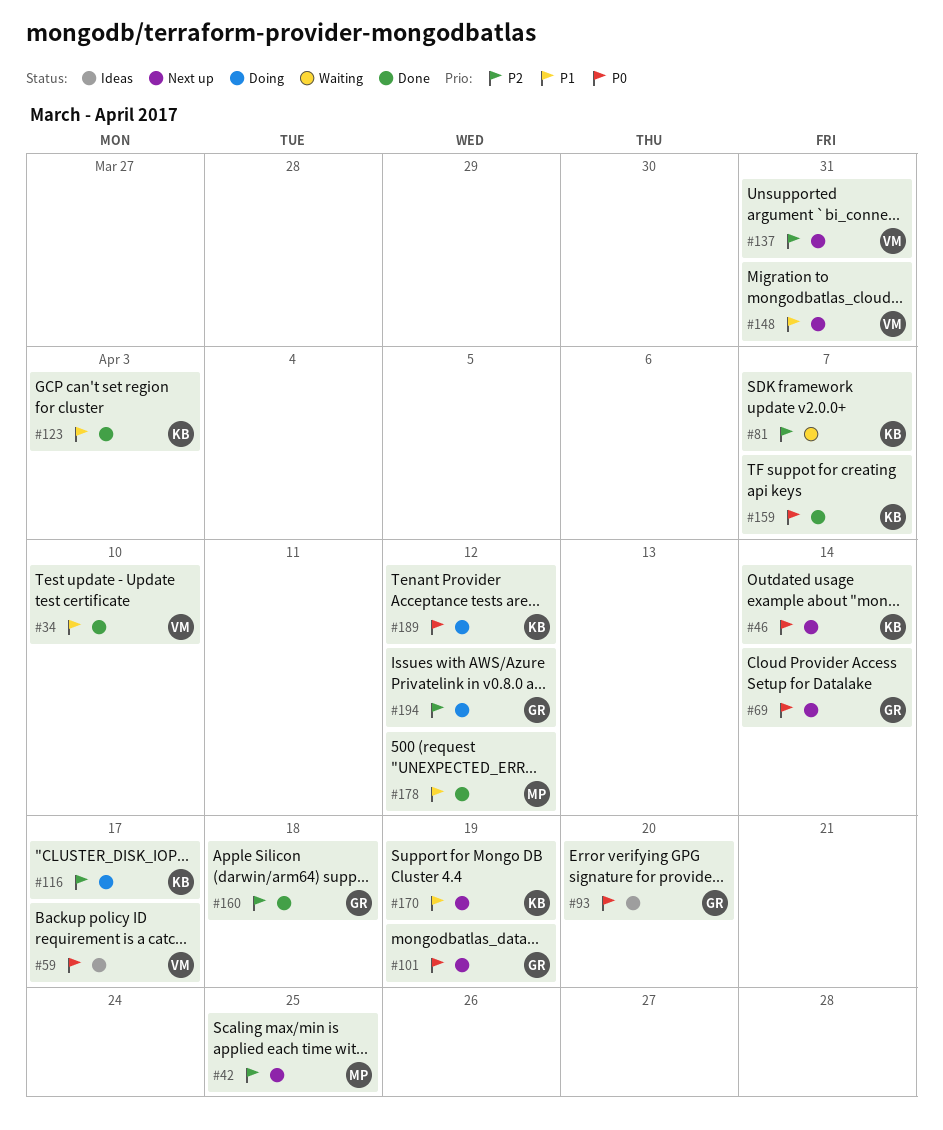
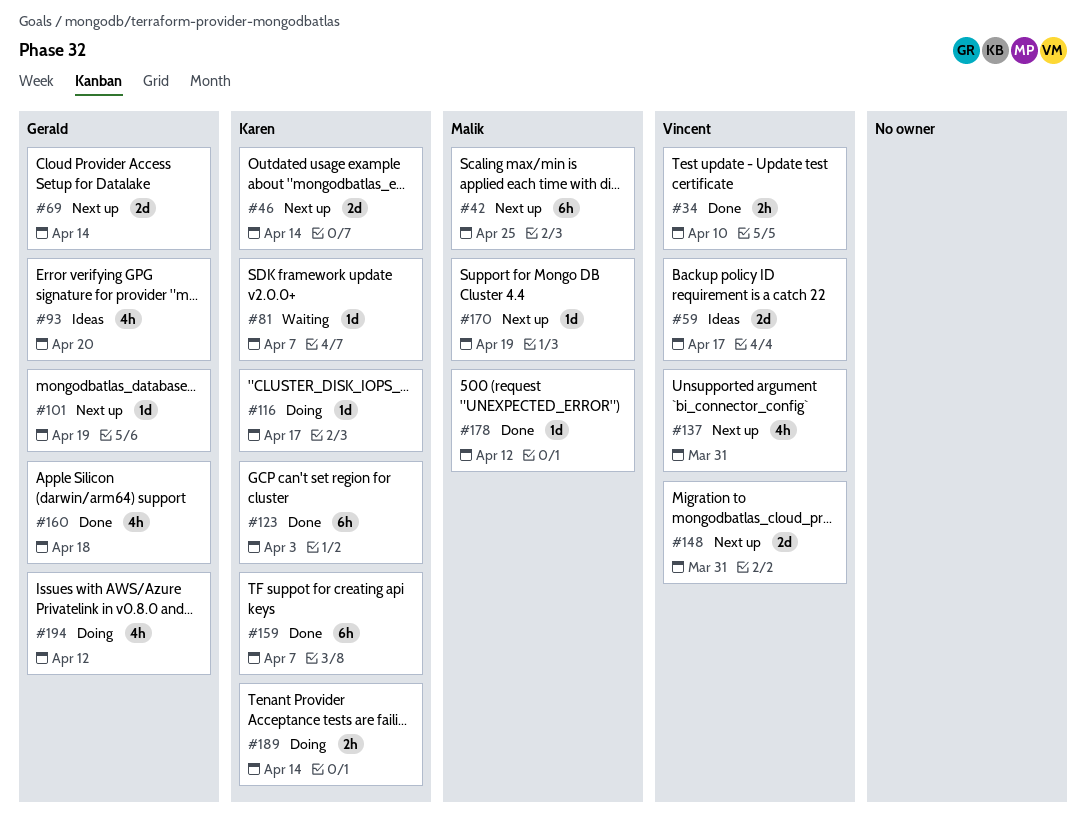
#170, owner: Karen -> Malik
#189, due: Apr 12 -> Apr 14

